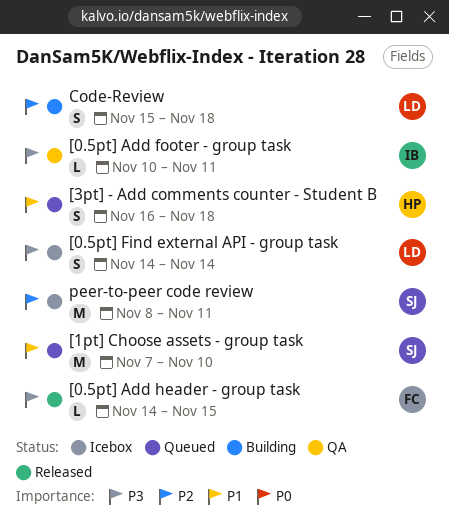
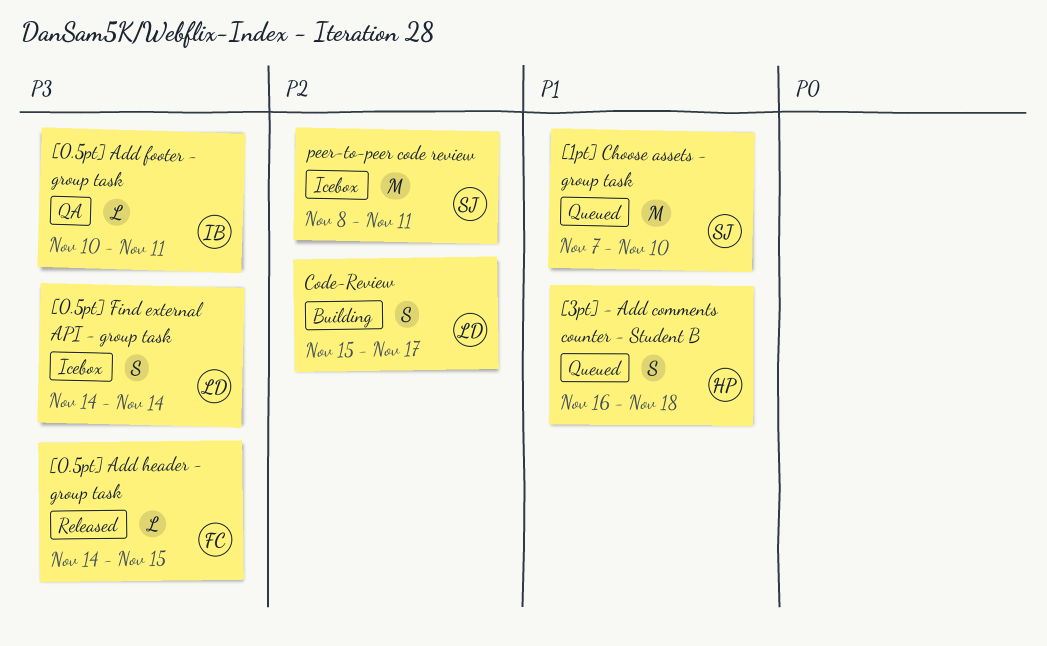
Code-Review, due: Nov 18 -> Nov 17

